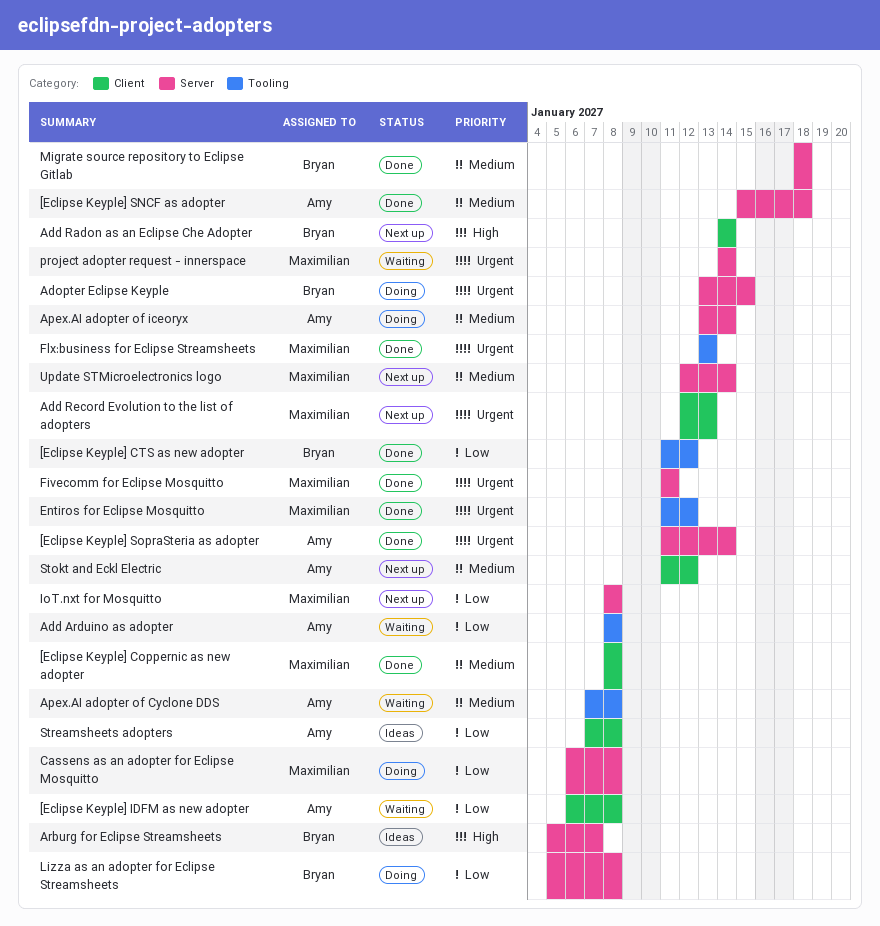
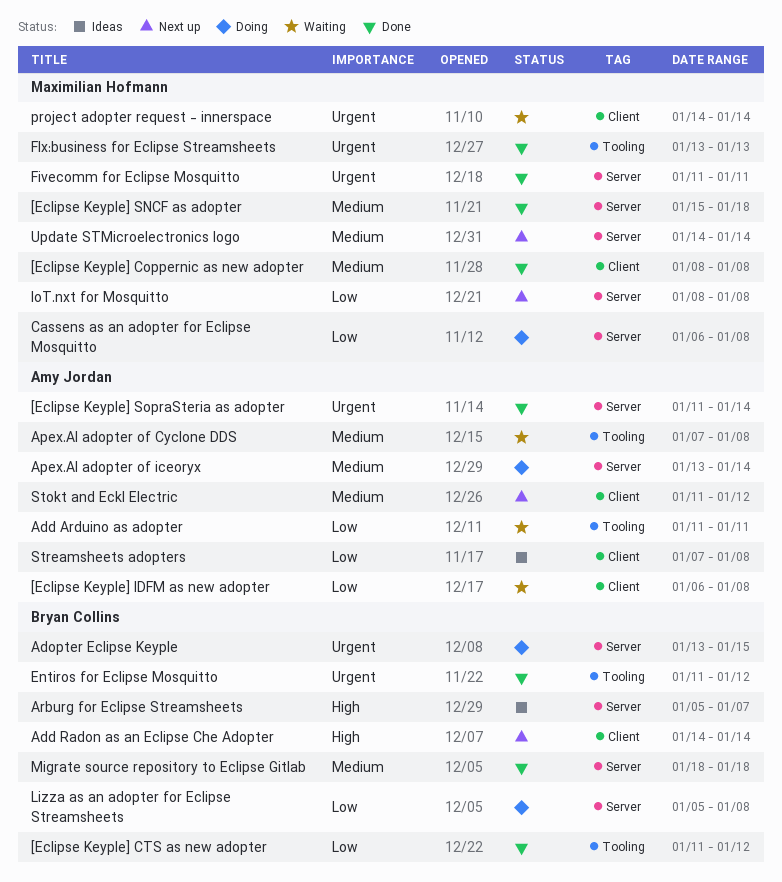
[Eclipse Keyple] SNCF as adopter, owner: Amy Jordan -> Maximilian Hofmann
Add Arduino as adopter, start: Jan 8 -> Jan 11
Add Arduino as adopter, due: Jan 8 -> Jan 11
Add Record Evolution to the list of adopters: present -> none
Entiros for Eclipse Mosquitto, owner: Maximilian Hofmann -> Bryan Collins
project adopter request - innerspace, label: Server -> Client
Update STMicroelectronics logo, start: Jan 12 -> Jan 14

